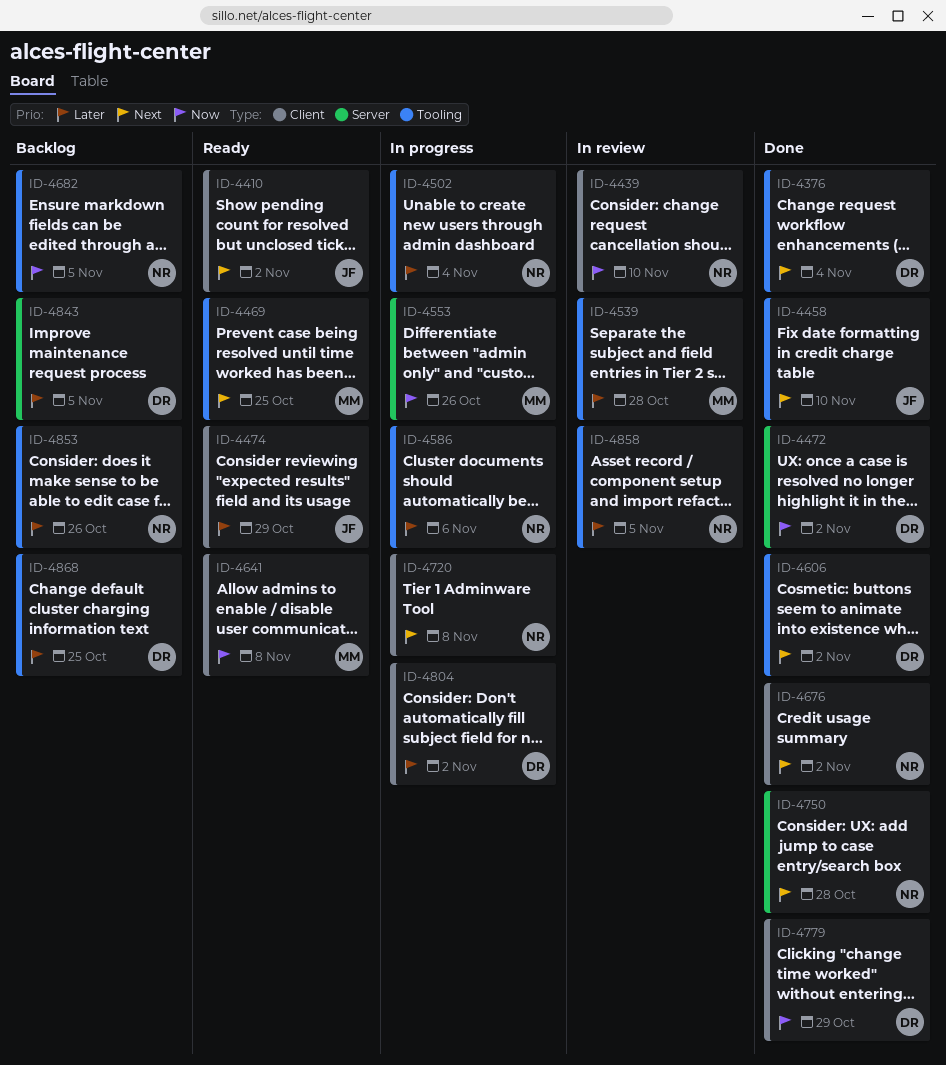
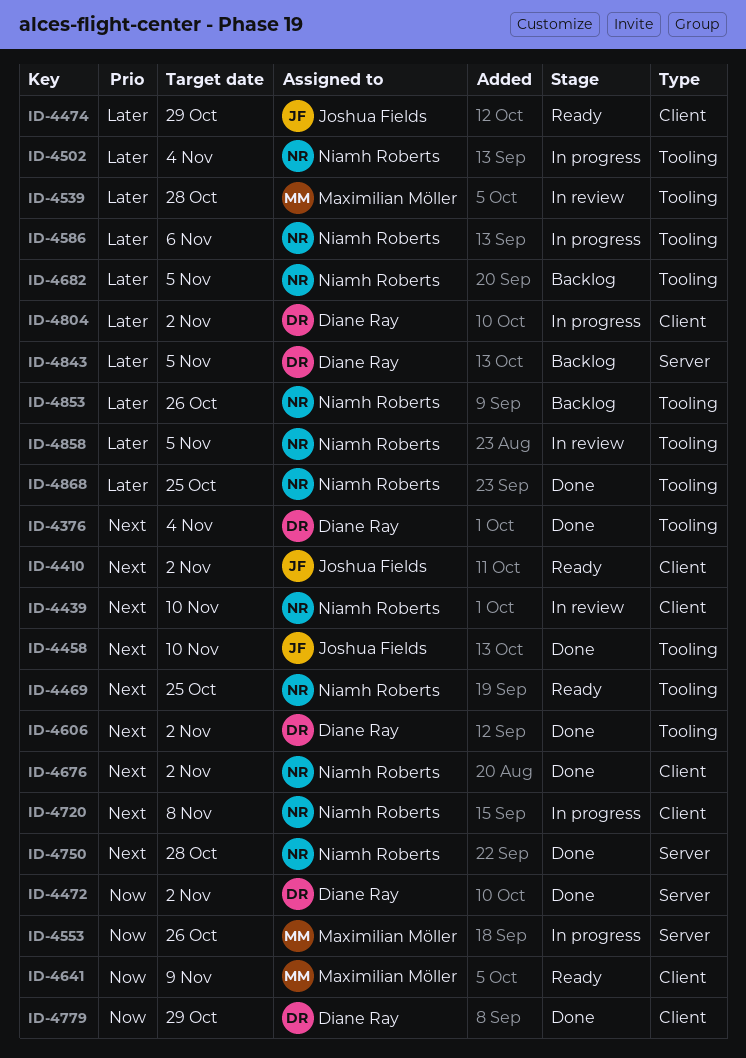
ID-4439, priority: Now -> Next
ID-4469, owner: Maximilian Möller -> Niamh Roberts
ID-4641, due: Nov 8 -> Nov 9
ID-4682, priority: Now -> Later
ID-4868, status: Backlog -> Done
ID-4868, owner: Diane Ray -> Niamh Roberts

